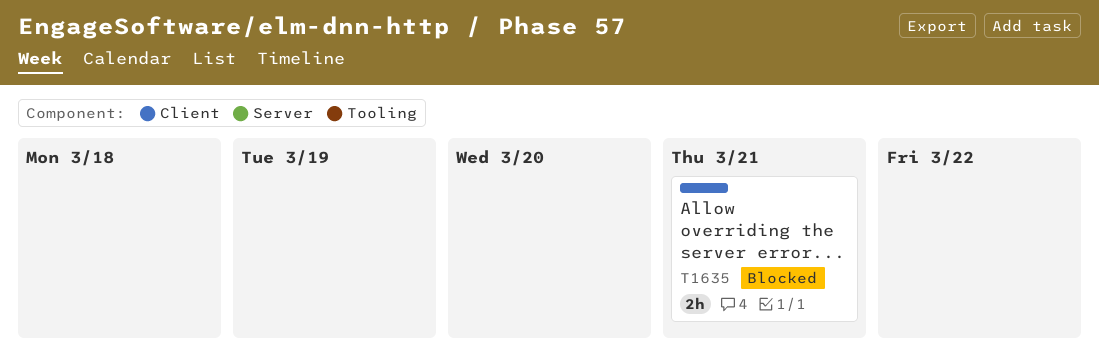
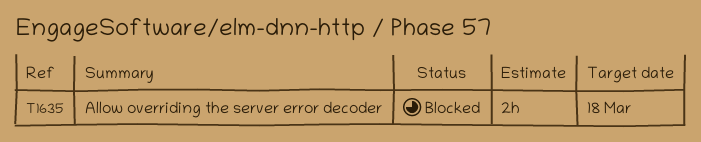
T1635, due: Mar 21 -> Mar 18

